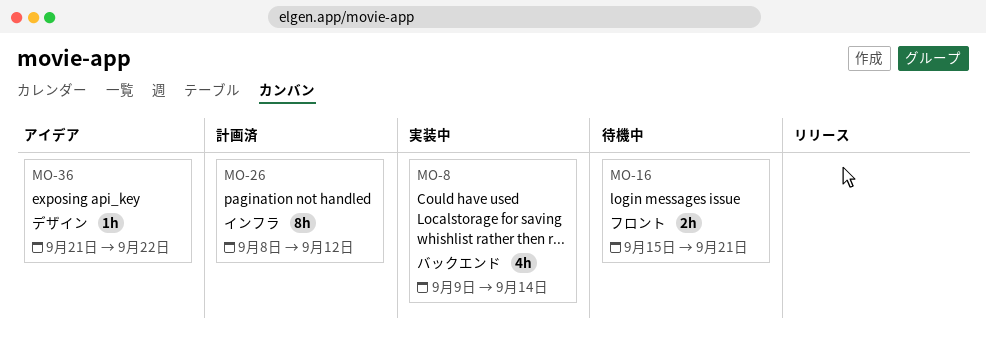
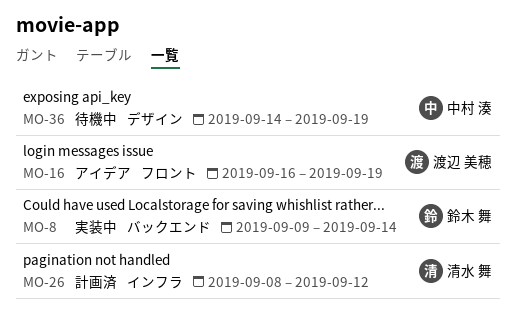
MO-16, status: 待機中 -> アイデア
MO-16, start: Sep 15 -> Sep 16
MO-16, due: Sep 21 -> Sep 19
MO-36, status: アイデア -> 待機中
MO-36, start: Sep 21 -> Sep 14
MO-36, due: Sep 22 -> Sep 19

